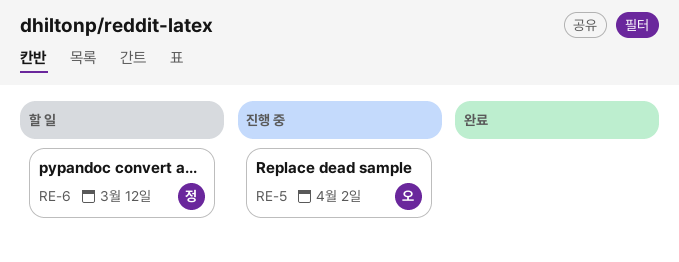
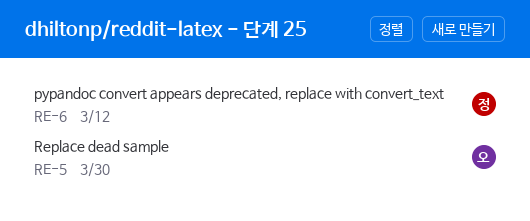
RE-5, due: Apr 2 -> Mar 30

